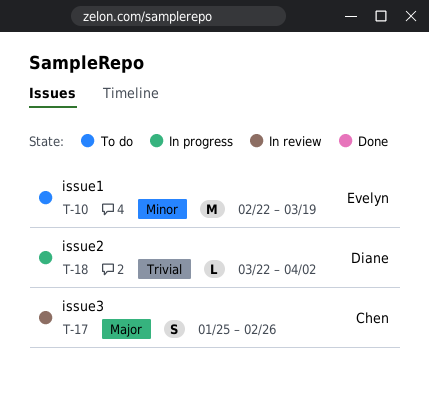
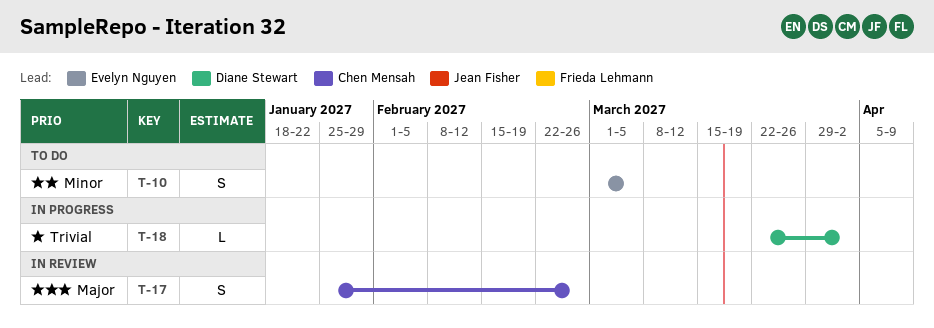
T-10, estimate: M -> S
T-10, start: Feb 22 -> Mar 1
T-10, due: Mar 19 -> Mar 5

